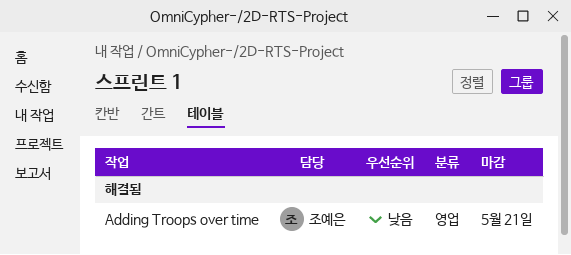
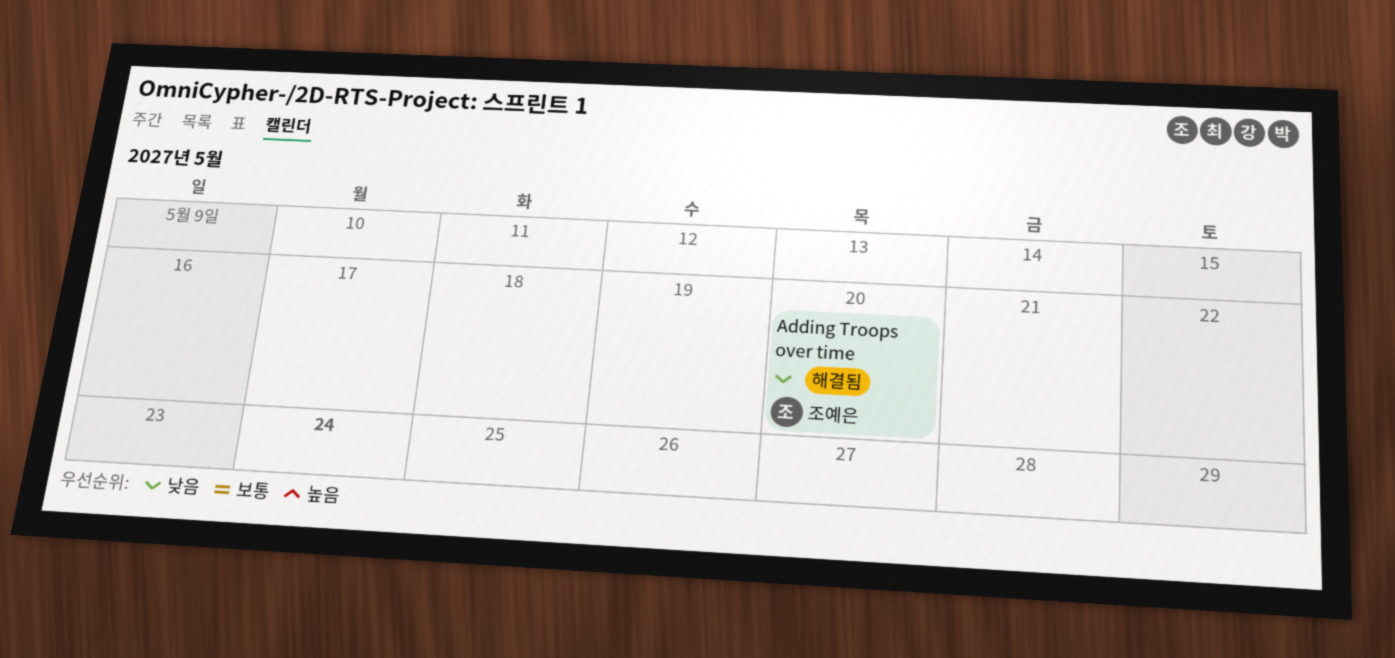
Adding Troops over time, due: May 21 -> May 20

